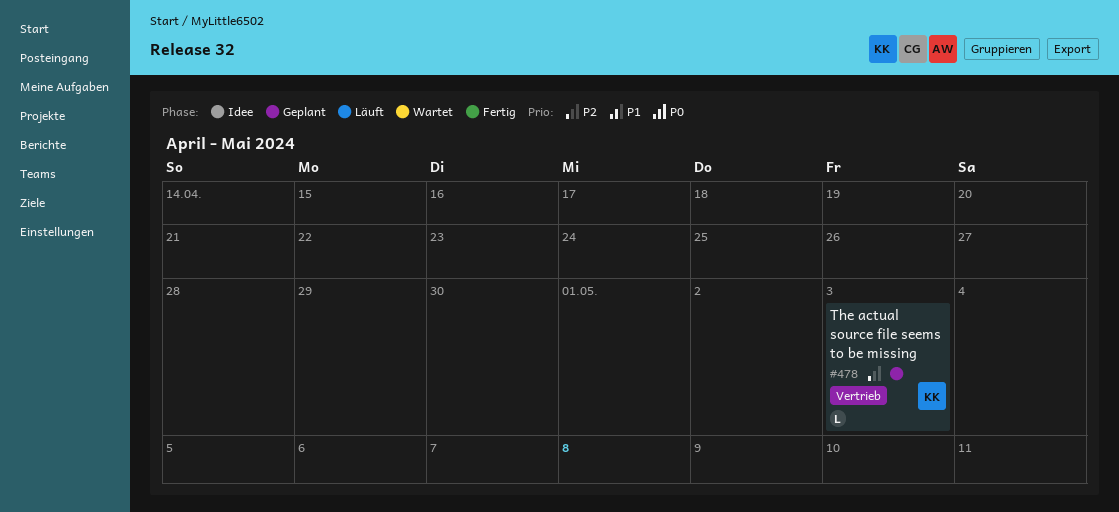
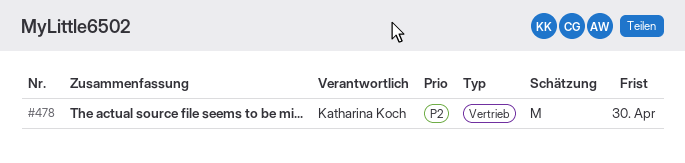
#478, estimate: L -> M
#478, due: May 3 -> Apr 30

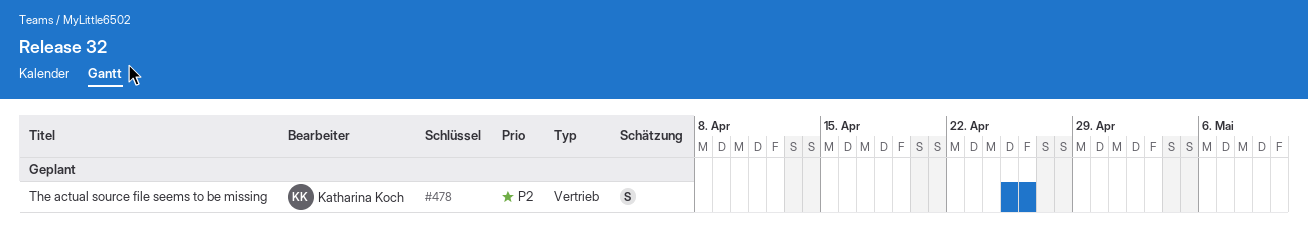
#478, estimate: M -> S
#478, due: Apr 30 -> Apr 26

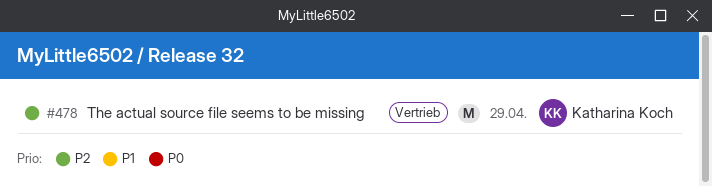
#478, estimate: S -> M
#478, due: Apr 26 -> Apr 29

